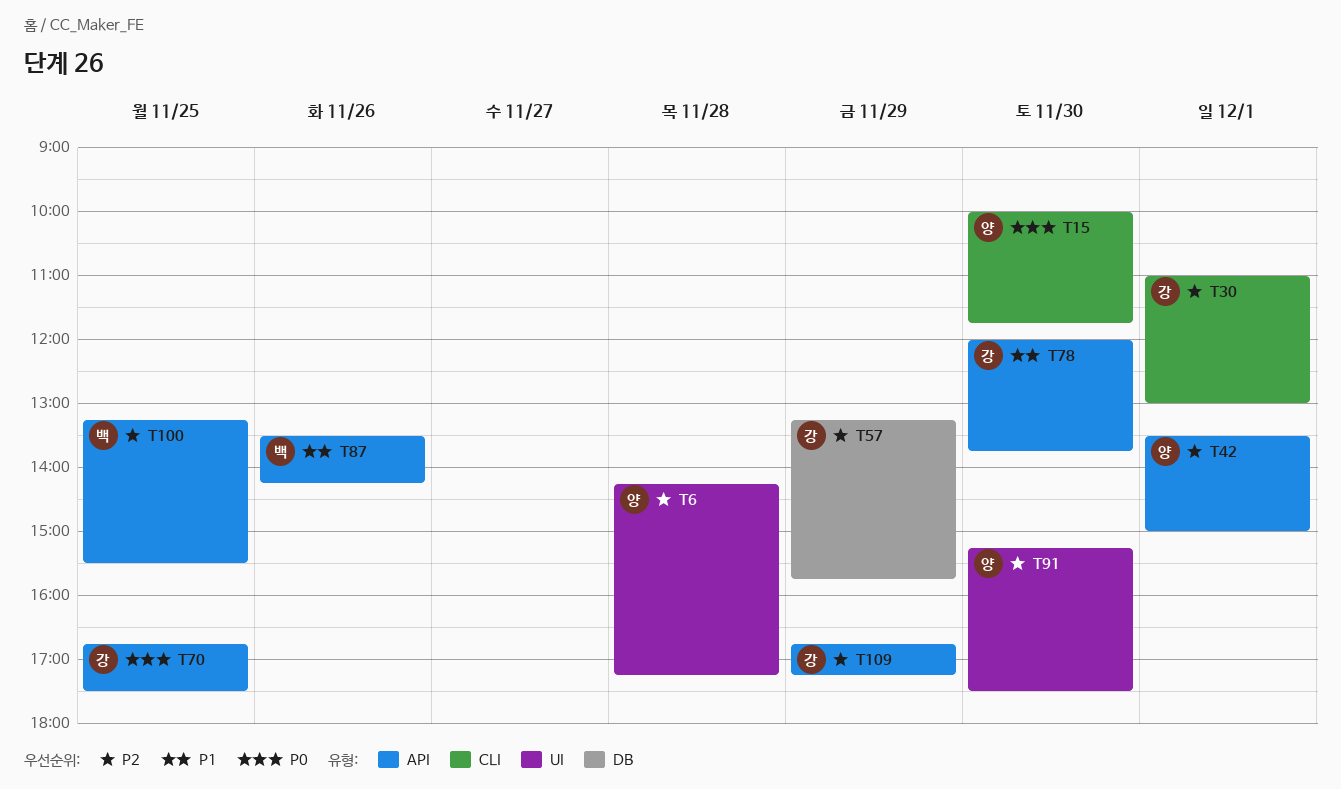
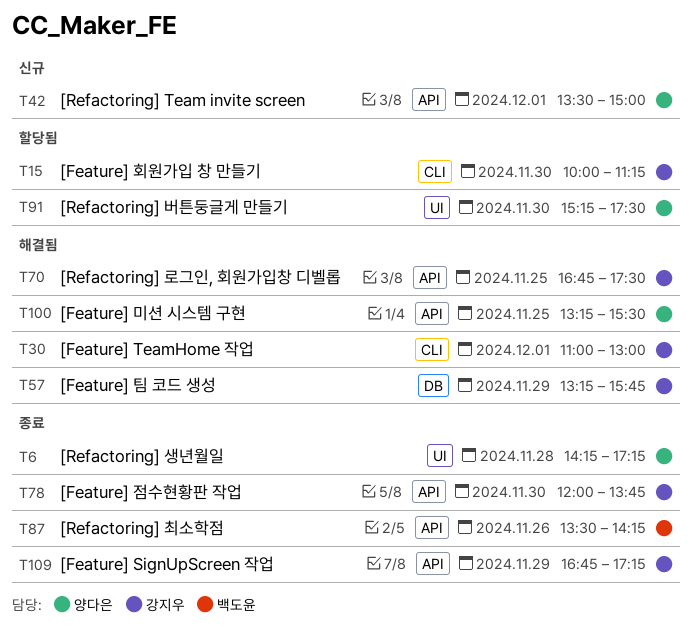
T15, owner: 양다은 -> 강지우
T15, ends: 11:45 -> 11:15
T100, owner: 백도윤 -> 양다은

